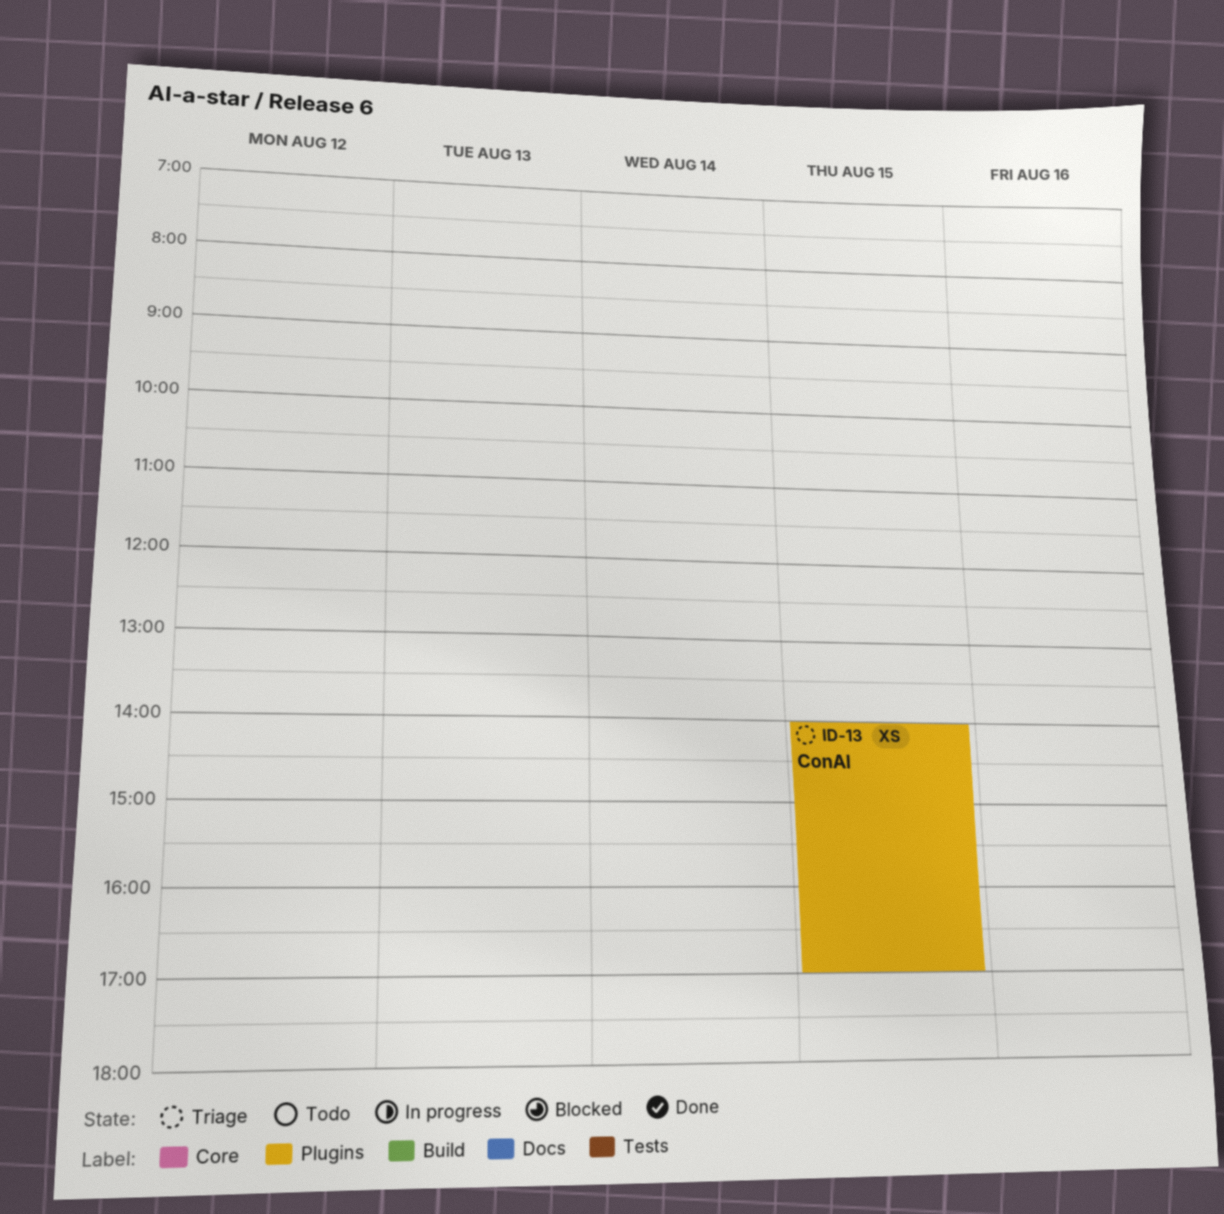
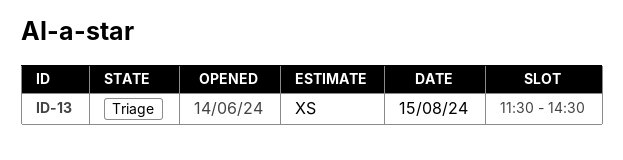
ID-13, begins: 14:00 -> 11:30
ID-13, ends: 17:00 -> 14:30

